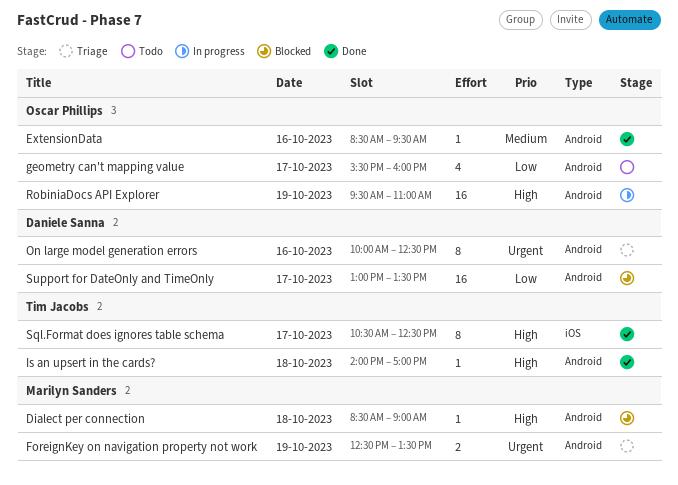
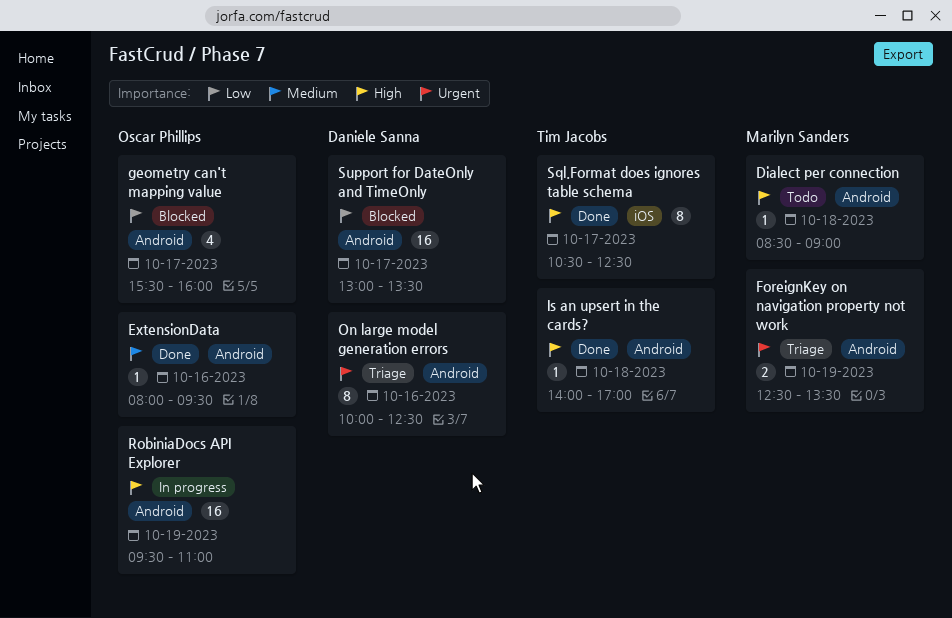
Dialect per connection, status: Blocked -> Todo
ExtensionData, begins: 08:30 -> 08:00
geometry can't mapping value, status: Todo -> Blocked

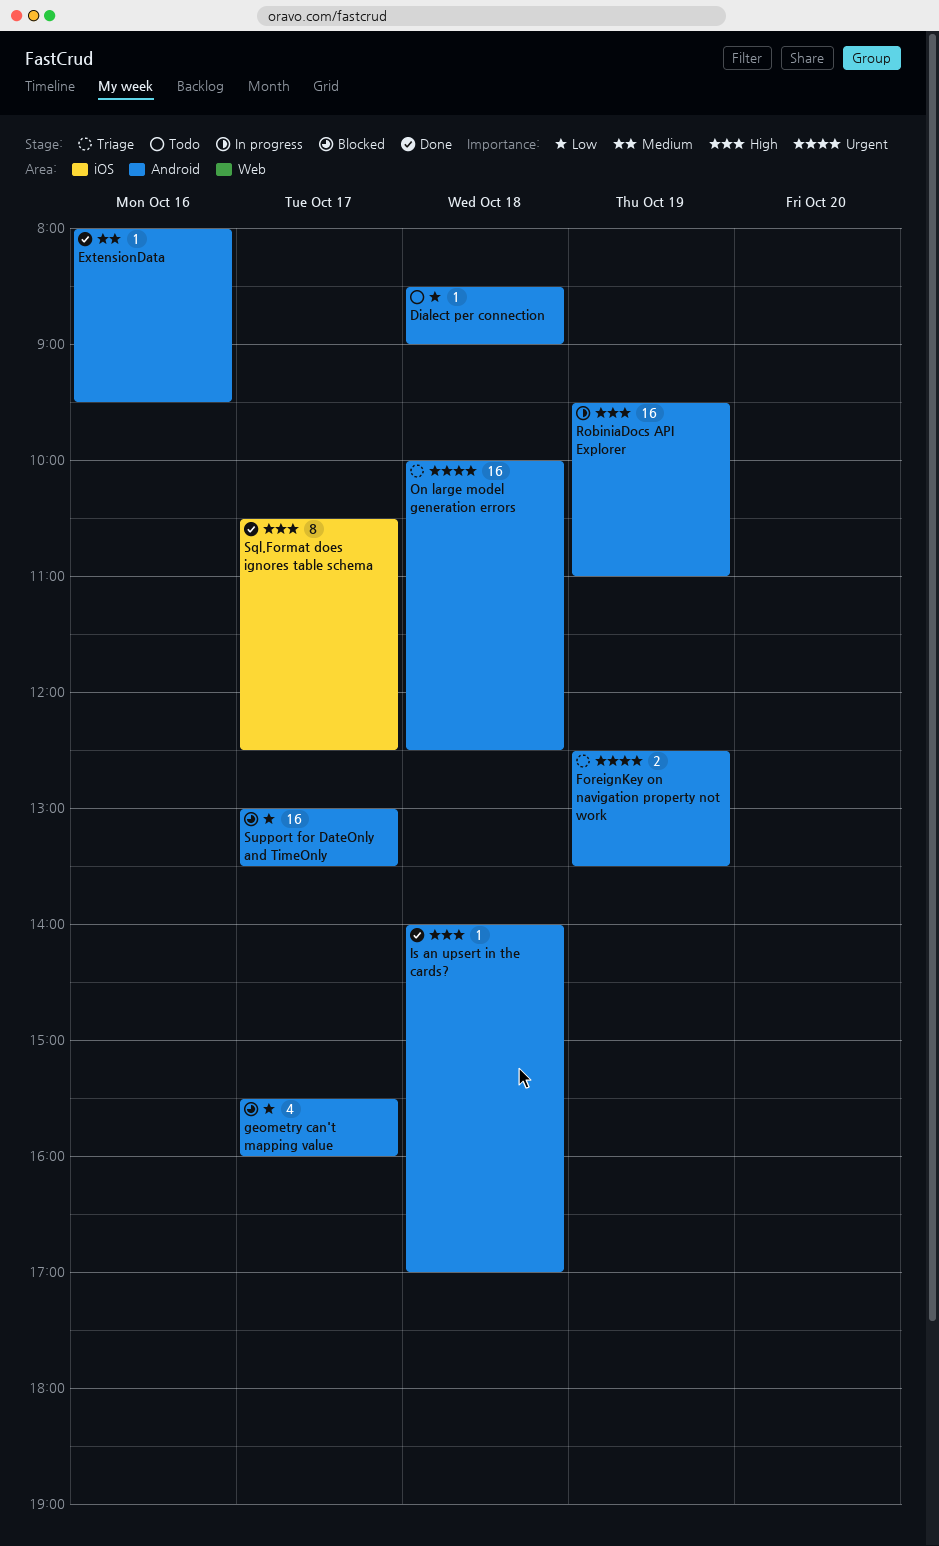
Dialect per connection, priority: High -> Low
On large model generation errors, estimate: 8 -> 16
On large model generation errors, day: Oct 16 -> Oct 18

